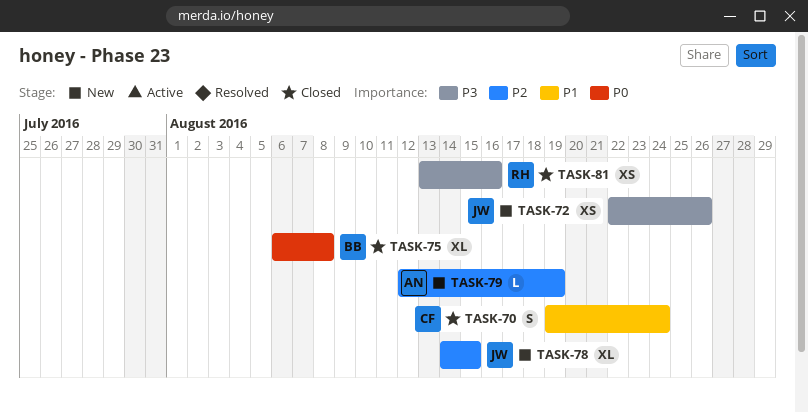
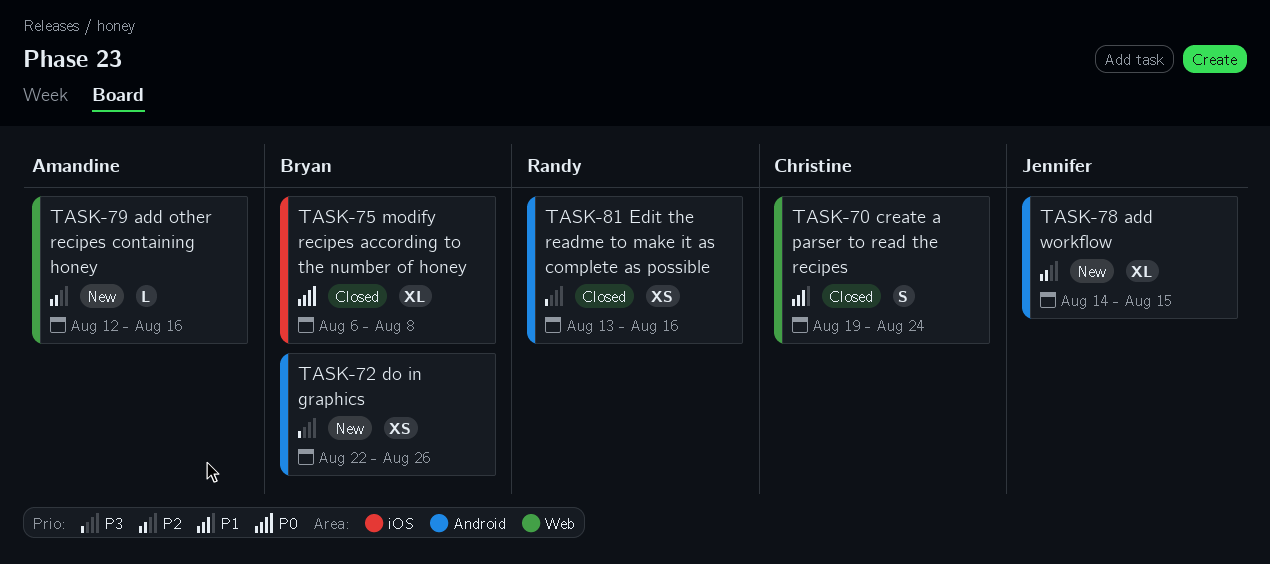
TASK-72, owner: Jennifer -> Bryan
TASK-79, due: Aug 19 -> Aug 16

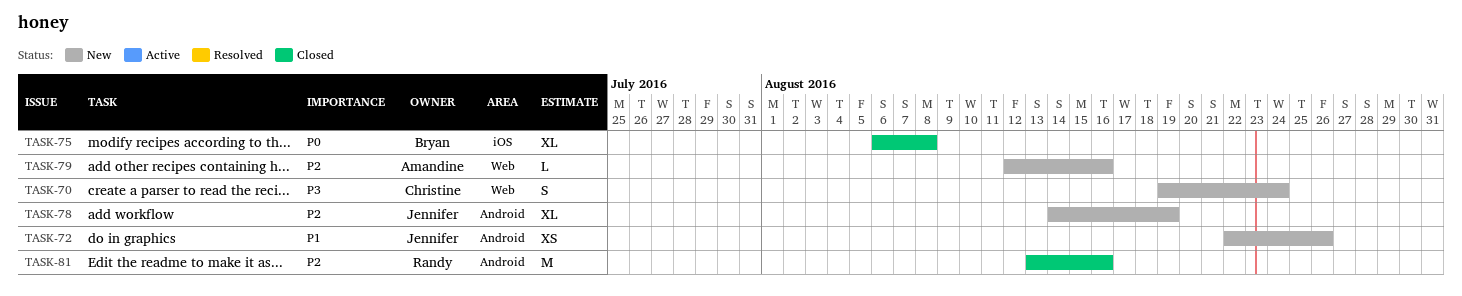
TASK-70, status: Closed -> New
TASK-70, priority: P1 -> P3
TASK-72, owner: Bryan -> Jennifer
TASK-72, priority: P3 -> P1
TASK-78, due: Aug 15 -> Aug 19
TASK-81, priority: P3 -> P2
TASK-81, estimate: XS -> M

